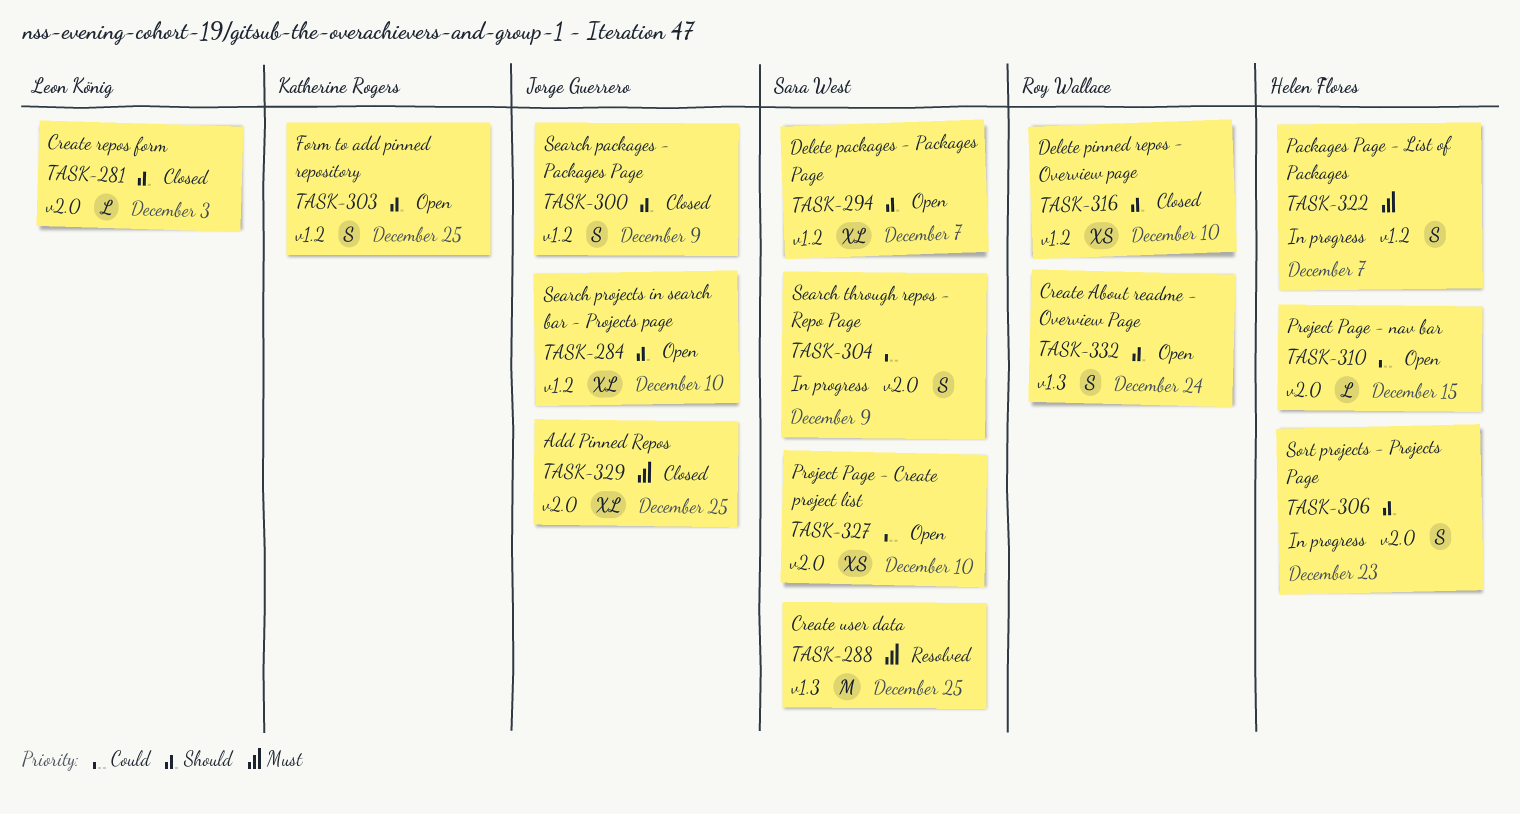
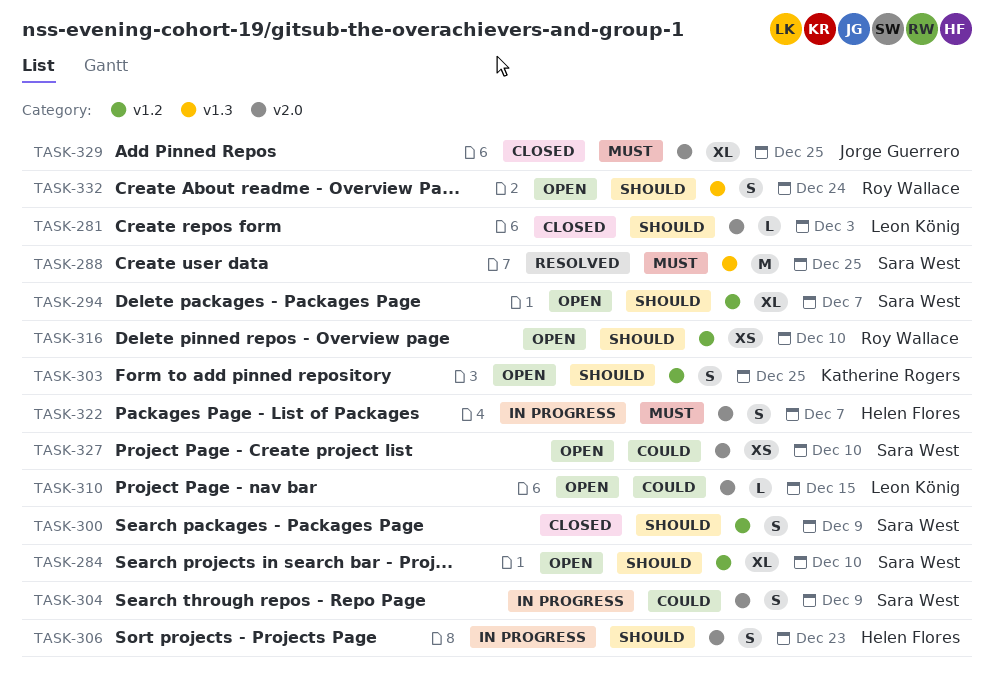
TASK-284, owner: Jorge Guerrero -> Sara West
TASK-300, owner: Jorge Guerrero -> Sara West
TASK-310, owner: Helen Flores -> Leon König
TASK-316, status: Closed -> Open
TASK-322, label: v1.2 -> v2.0

